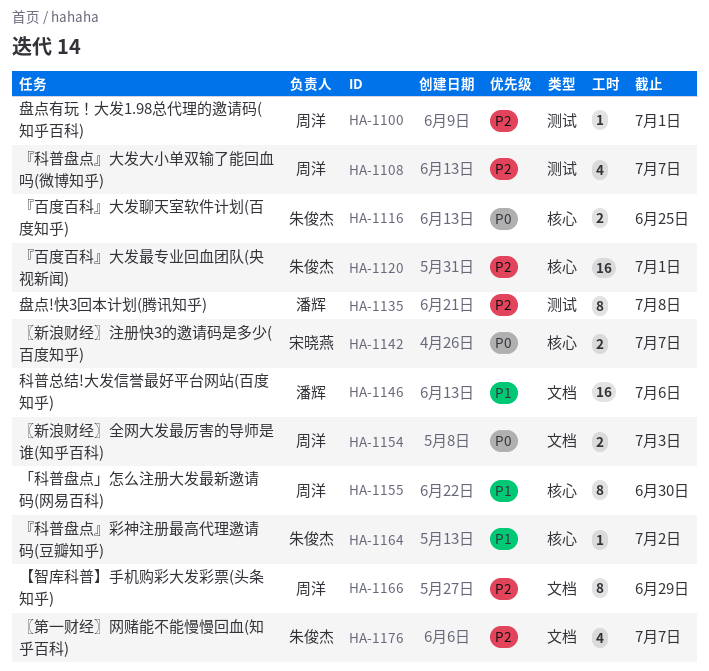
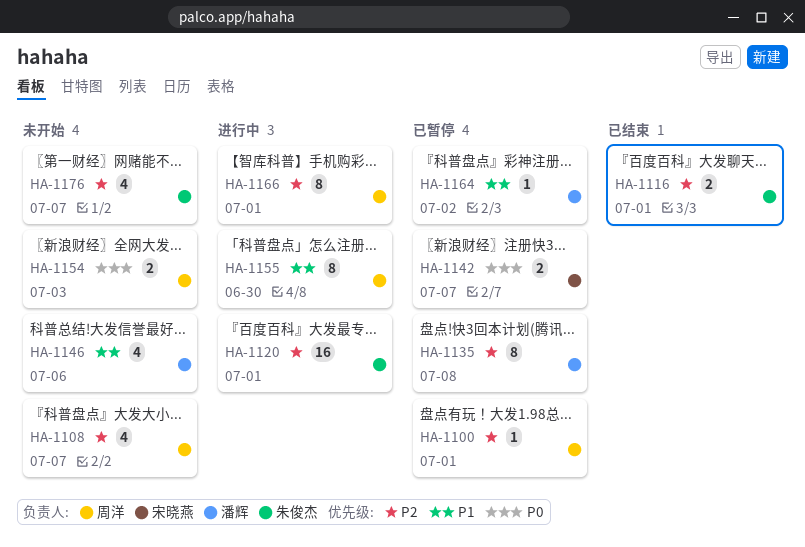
HA-1116, priority: P0 -> P2
HA-1116, due: Jun 25 -> Jul 1
HA-1146, estimate: 16 -> 4
HA-1164, owner: 朱俊杰 -> 潘辉
HA-1166, due: Jun 29 -> Jul 1

